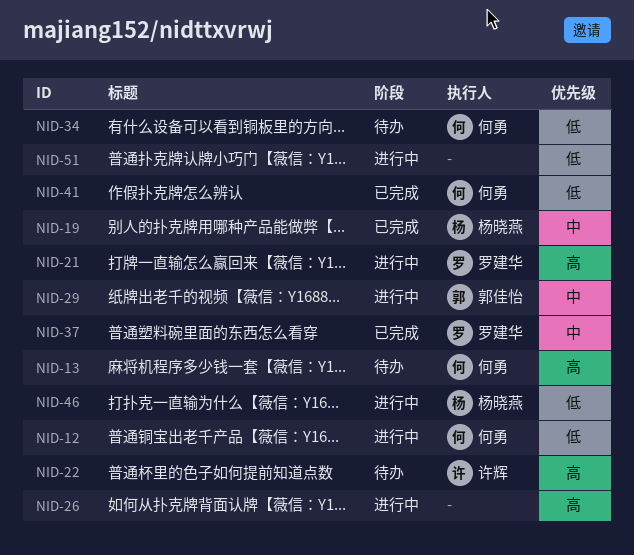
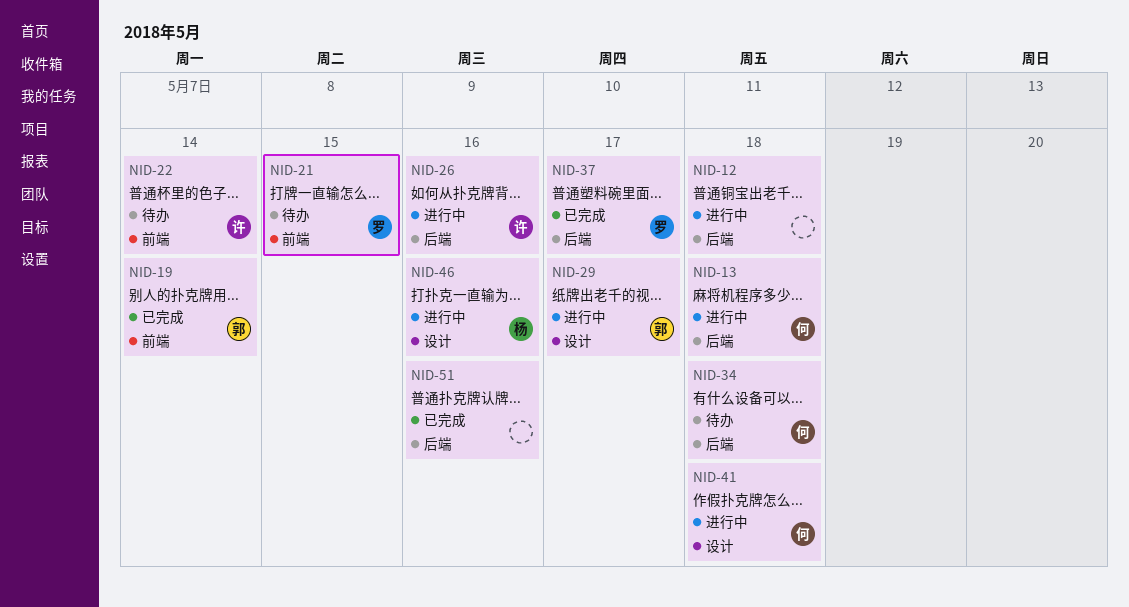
NID-12, owner: 何勇 -> none
NID-13, status: 待办 -> 进行中
NID-19, owner: 杨晓燕 -> 郭佳怡
NID-21, status: 进行中 -> 待办
NID-26, owner: none -> 许辉
NID-41, status: 已完成 -> 进行中
NID-51, status: 进行中 -> 已完成

